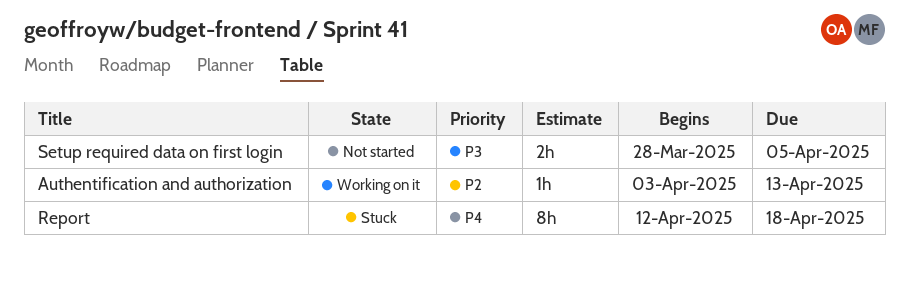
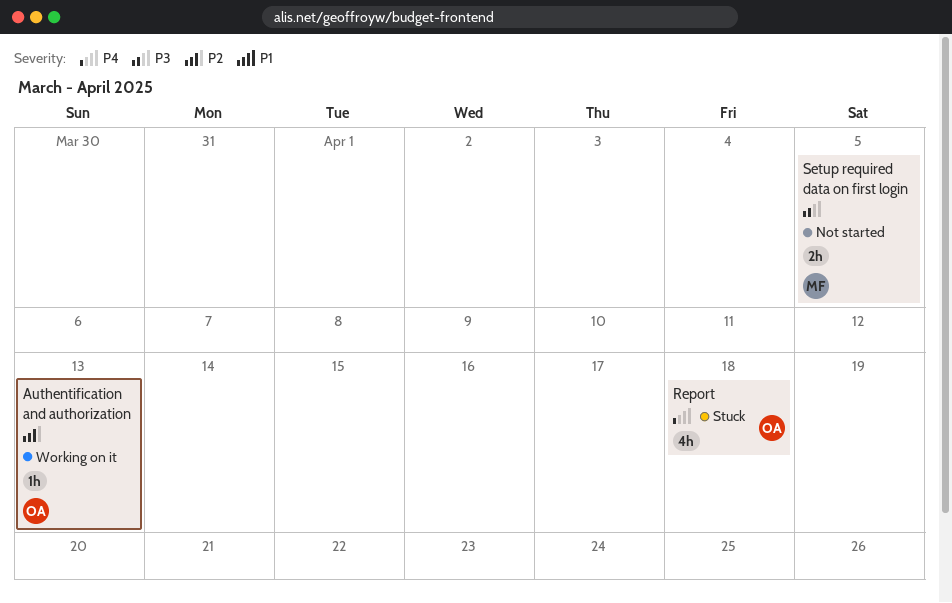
Report, estimate: 8h -> 4h

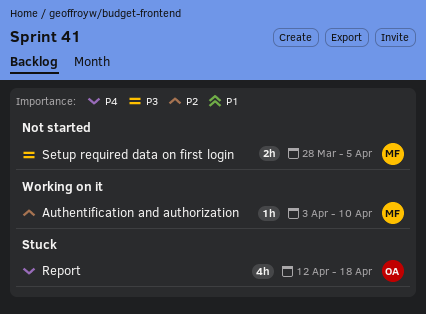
Authentification and authorization, owner: OA -> MF
Authentification and authorization, due: Apr 13 -> Apr 10

